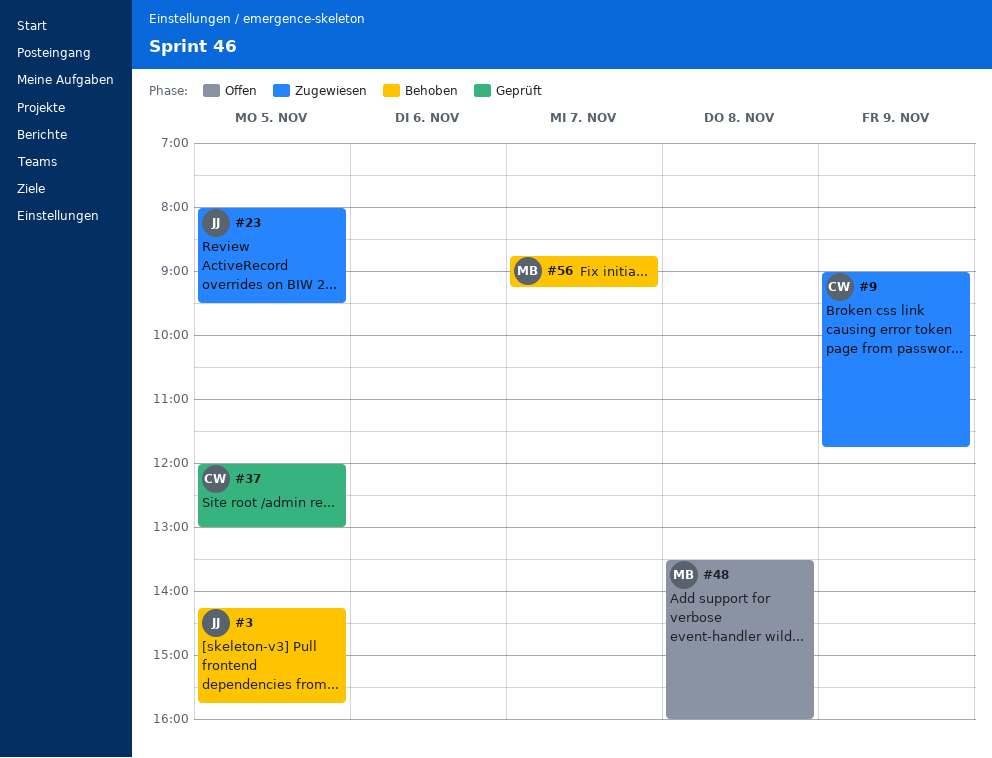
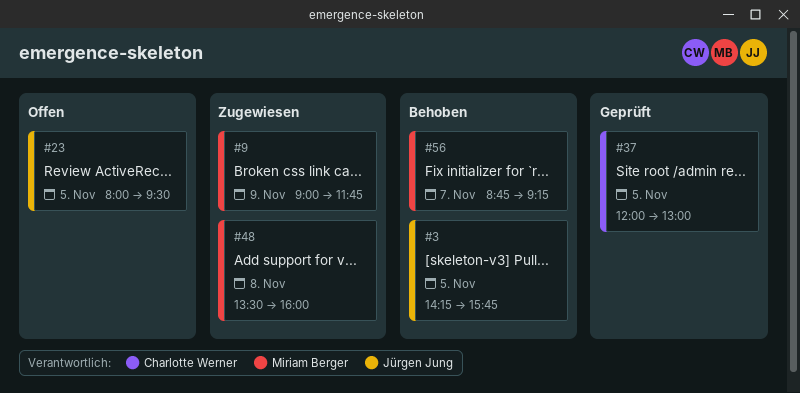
#9, owner: Charlotte Werner -> Miriam Berger
#23, status: Zugewiesen -> Offen
#48, status: Offen -> Zugewiesen

